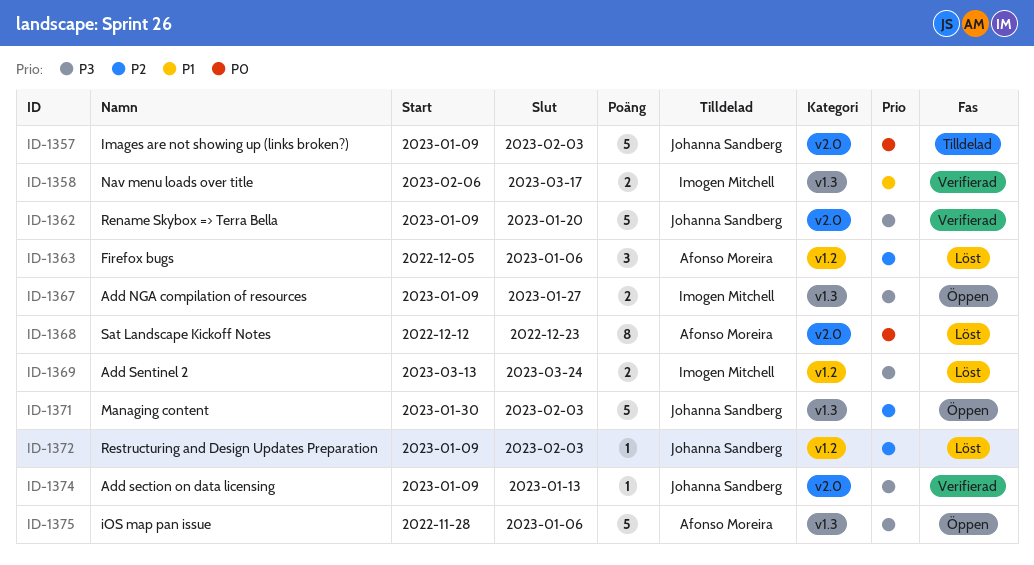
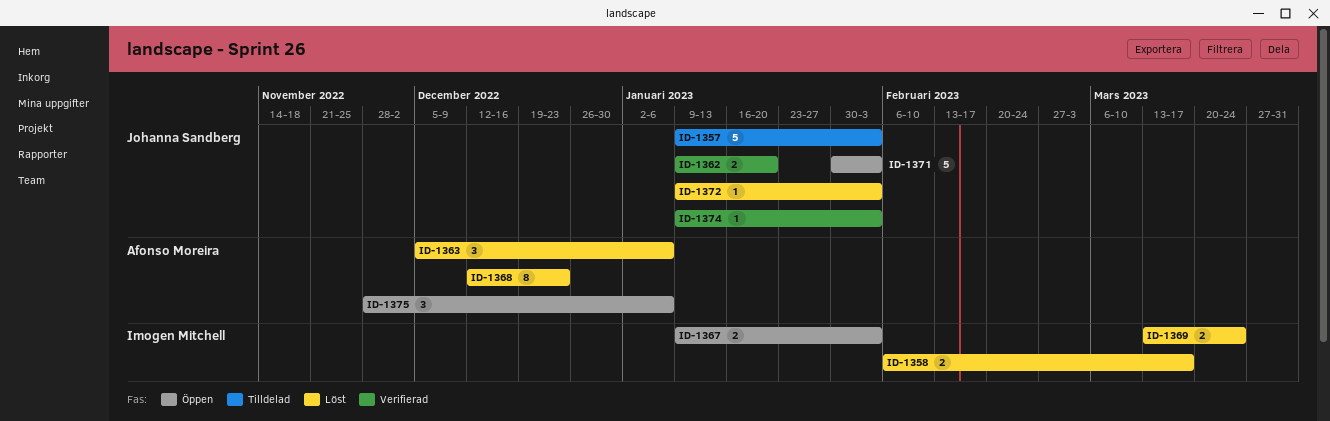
ID-1358, status: Verifierad -> Löst
ID-1362, estimate: 5 -> 2
ID-1367, due: Jan 27 -> Feb 3
ID-1374, due: Jan 13 -> Feb 3
ID-1375, estimate: 5 -> 3

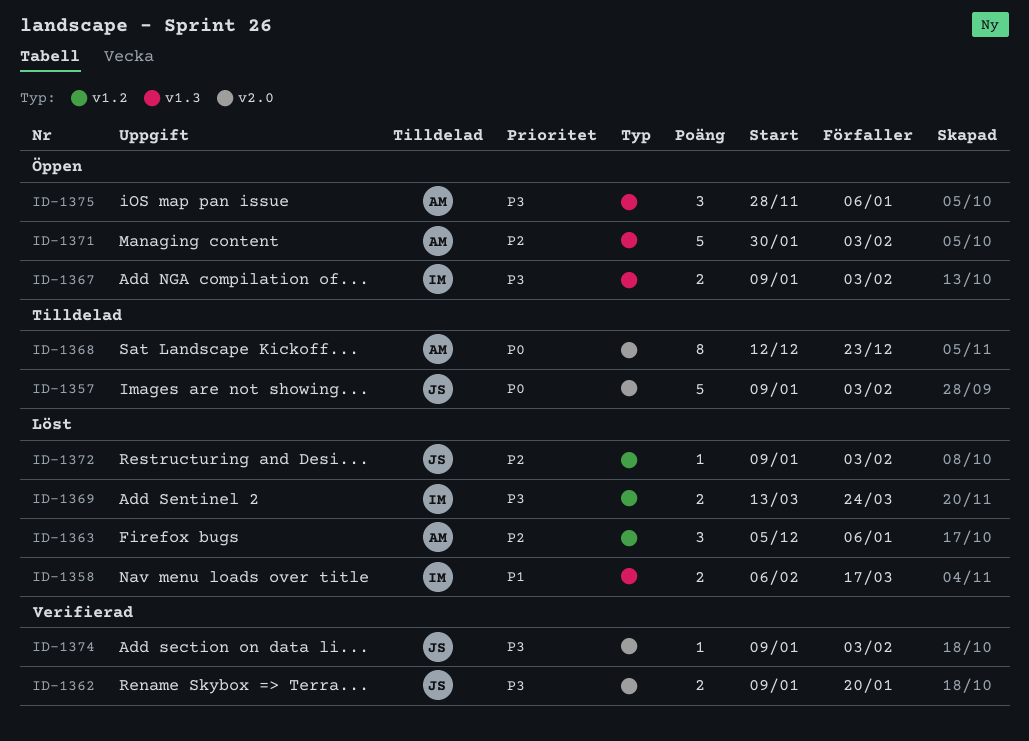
ID-1368, status: Löst -> Tilldelad
ID-1371, owner: Johanna Sandberg -> Afonso Moreira

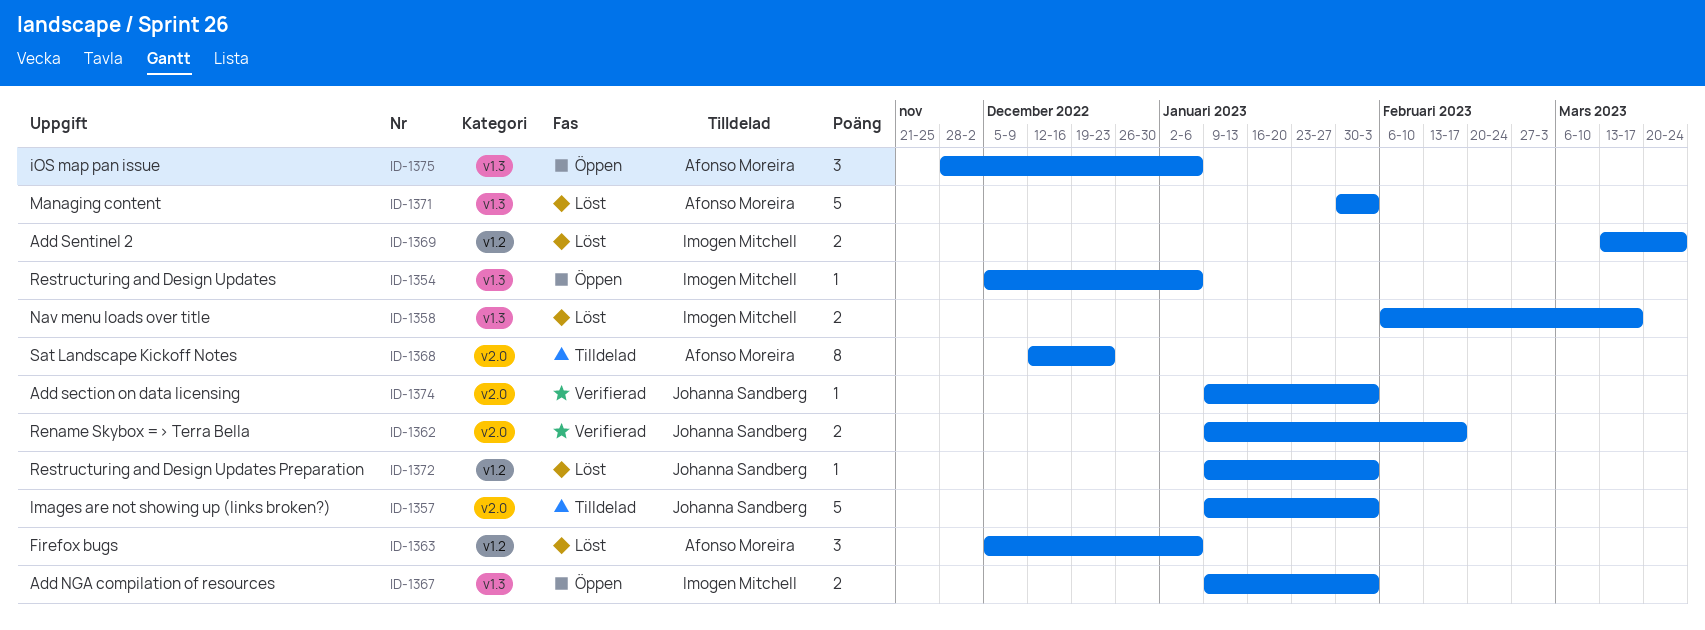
ID-1354: none -> present
ID-1362, due: Jan 20 -> Feb 17
ID-1371, status: Öppen -> Löst

